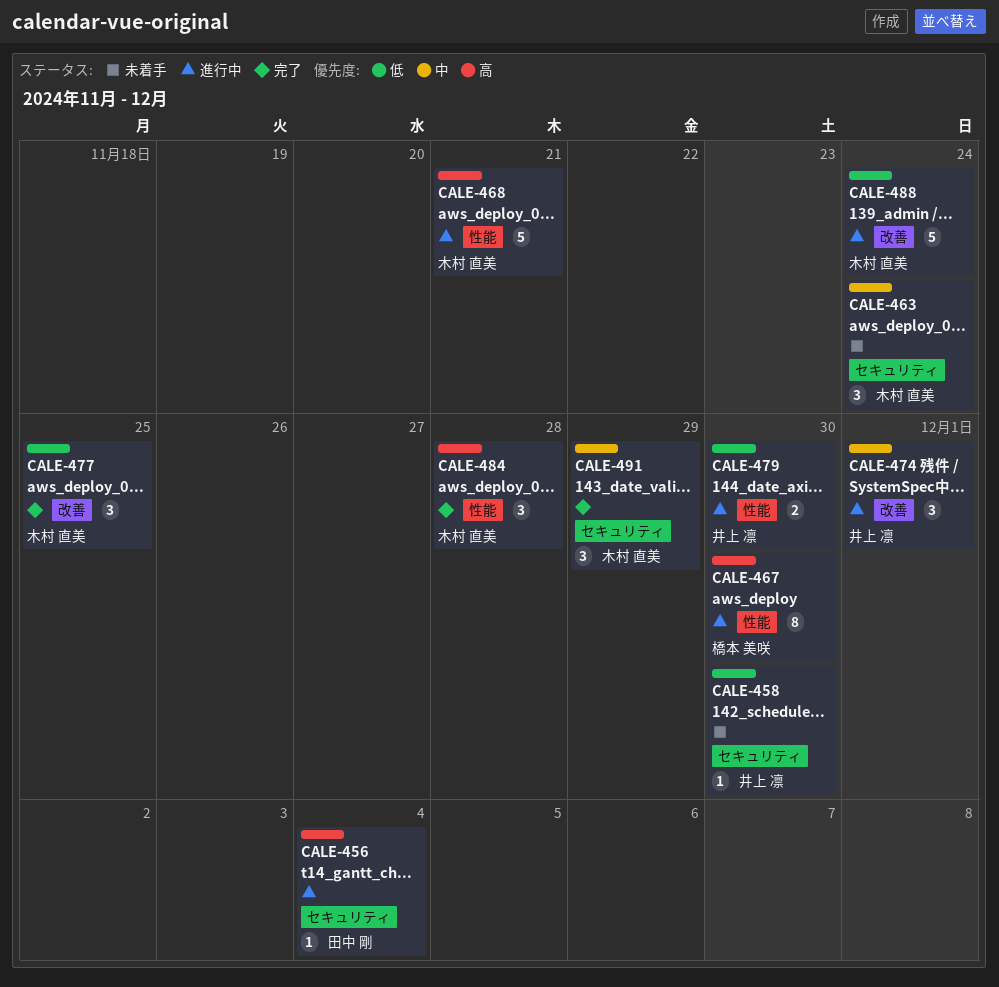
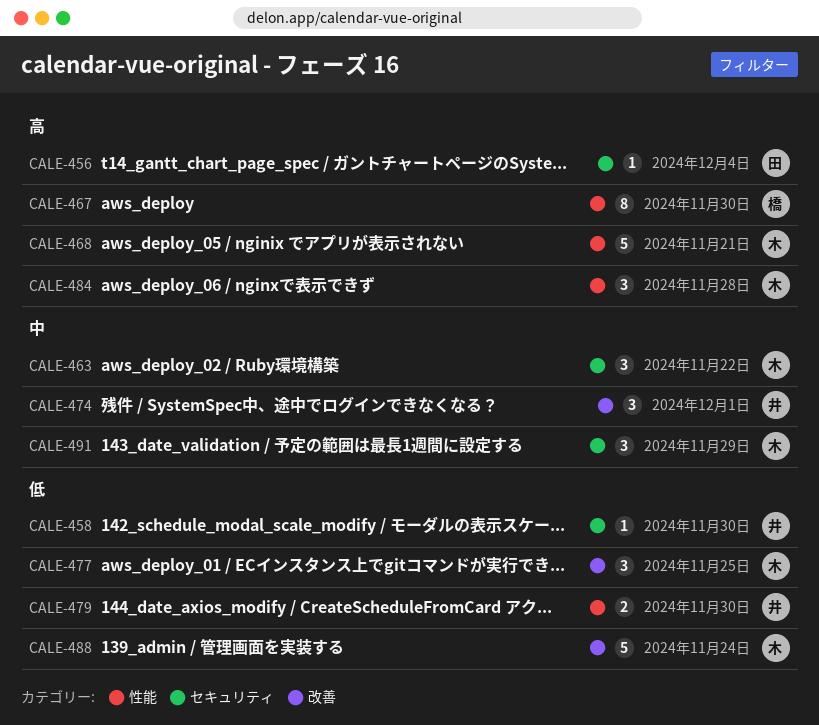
CALE-463, due: Nov 24 -> Nov 22

